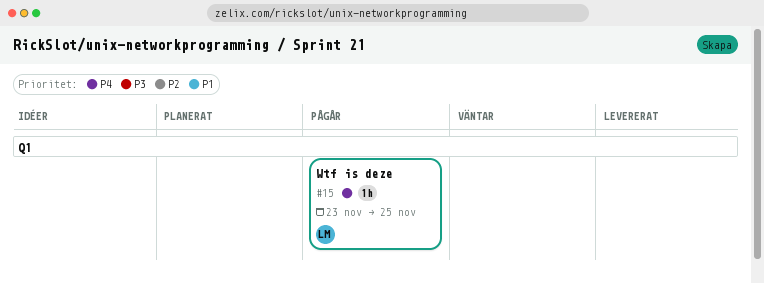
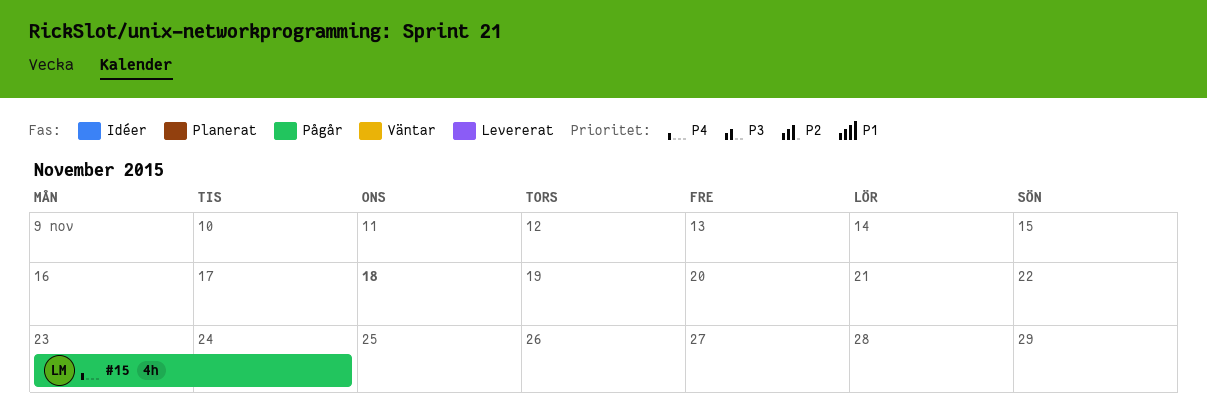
#15, estimate: 1h -> 4h
#15, due: Nov 25 -> Nov 24

